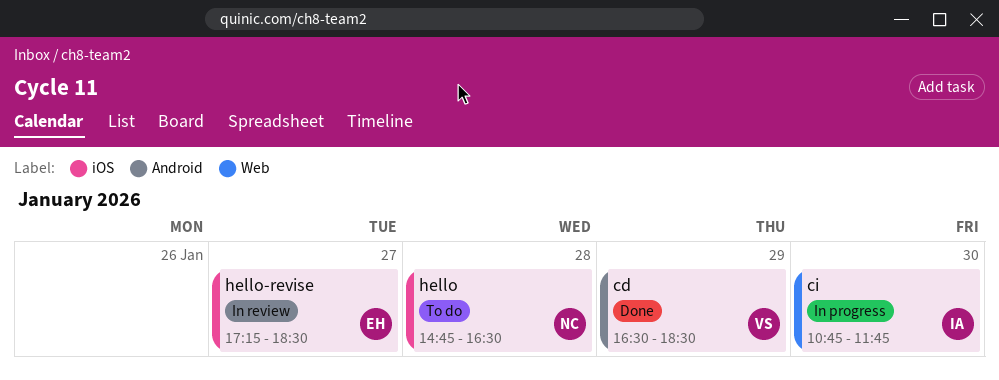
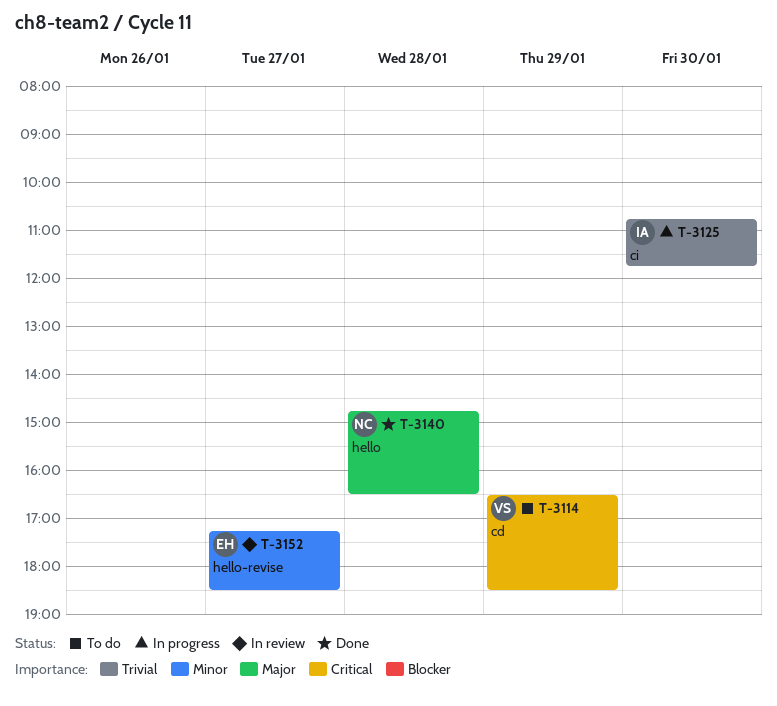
cd, status: Done -> To do
hello, status: To do -> Done

